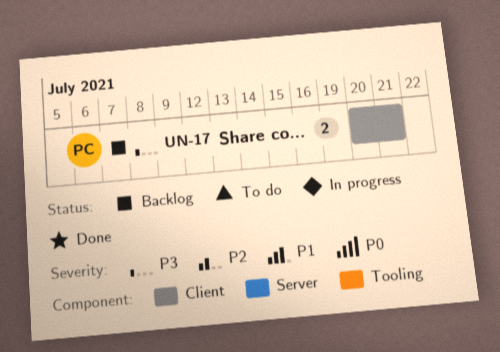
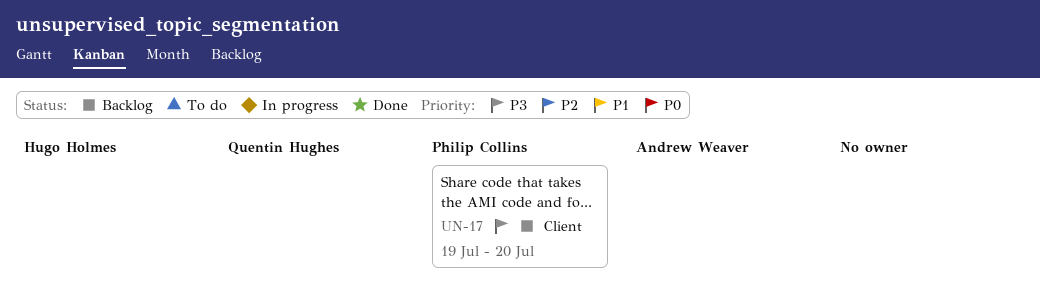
UN-17, start: Jul 20 -> Jul 19
UN-17, due: Jul 21 -> Jul 20

